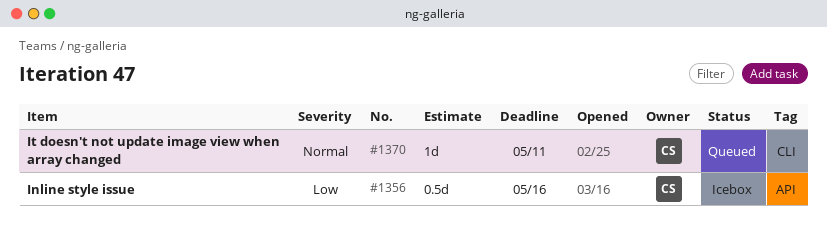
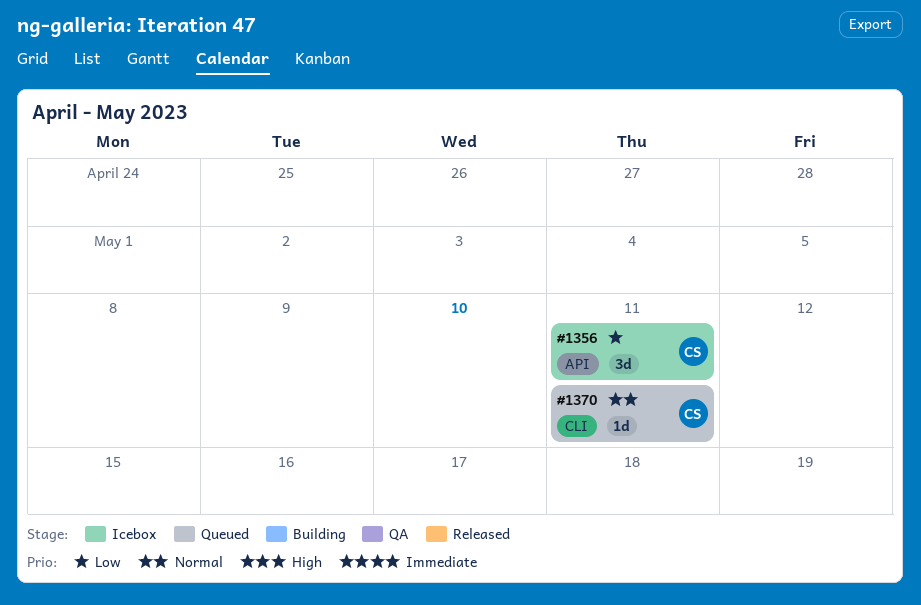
#1356, estimate: 0.5d -> 3d
#1356, due: May 16 -> May 11

